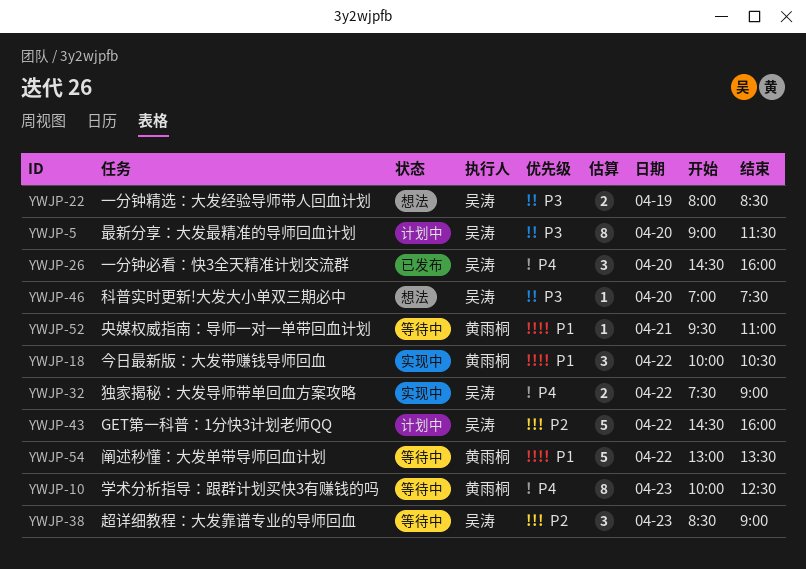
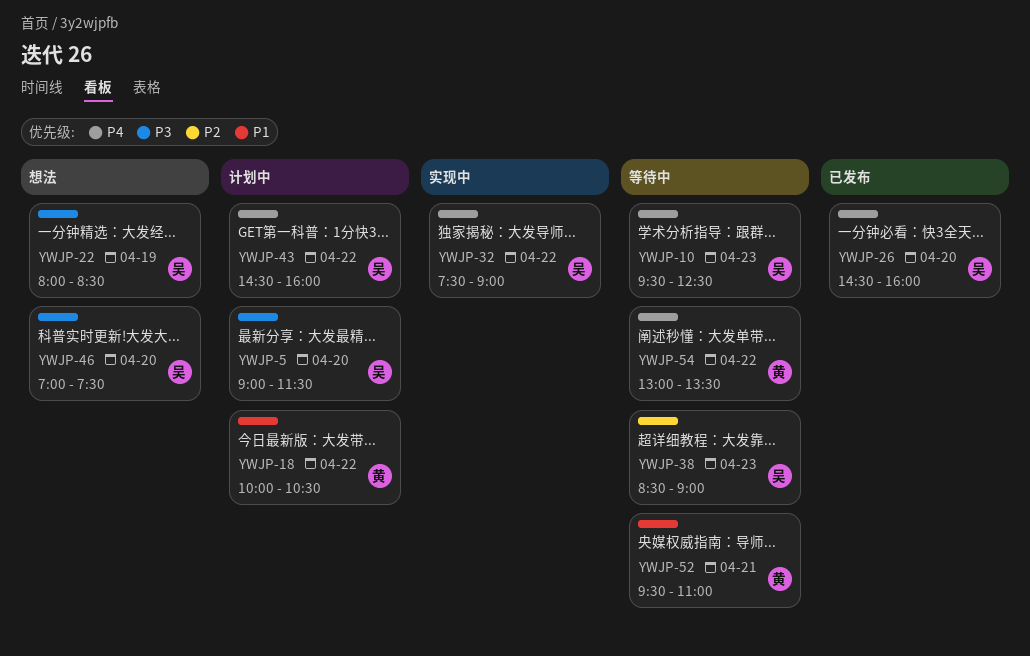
YWJP-10, owner: 黄雨桐 -> 吴涛
YWJP-10, begins: 10:00 -> 09:30
YWJP-18, status: 实现中 -> 计划中
YWJP-43, priority: P2 -> P4
YWJP-54, priority: P1 -> P4

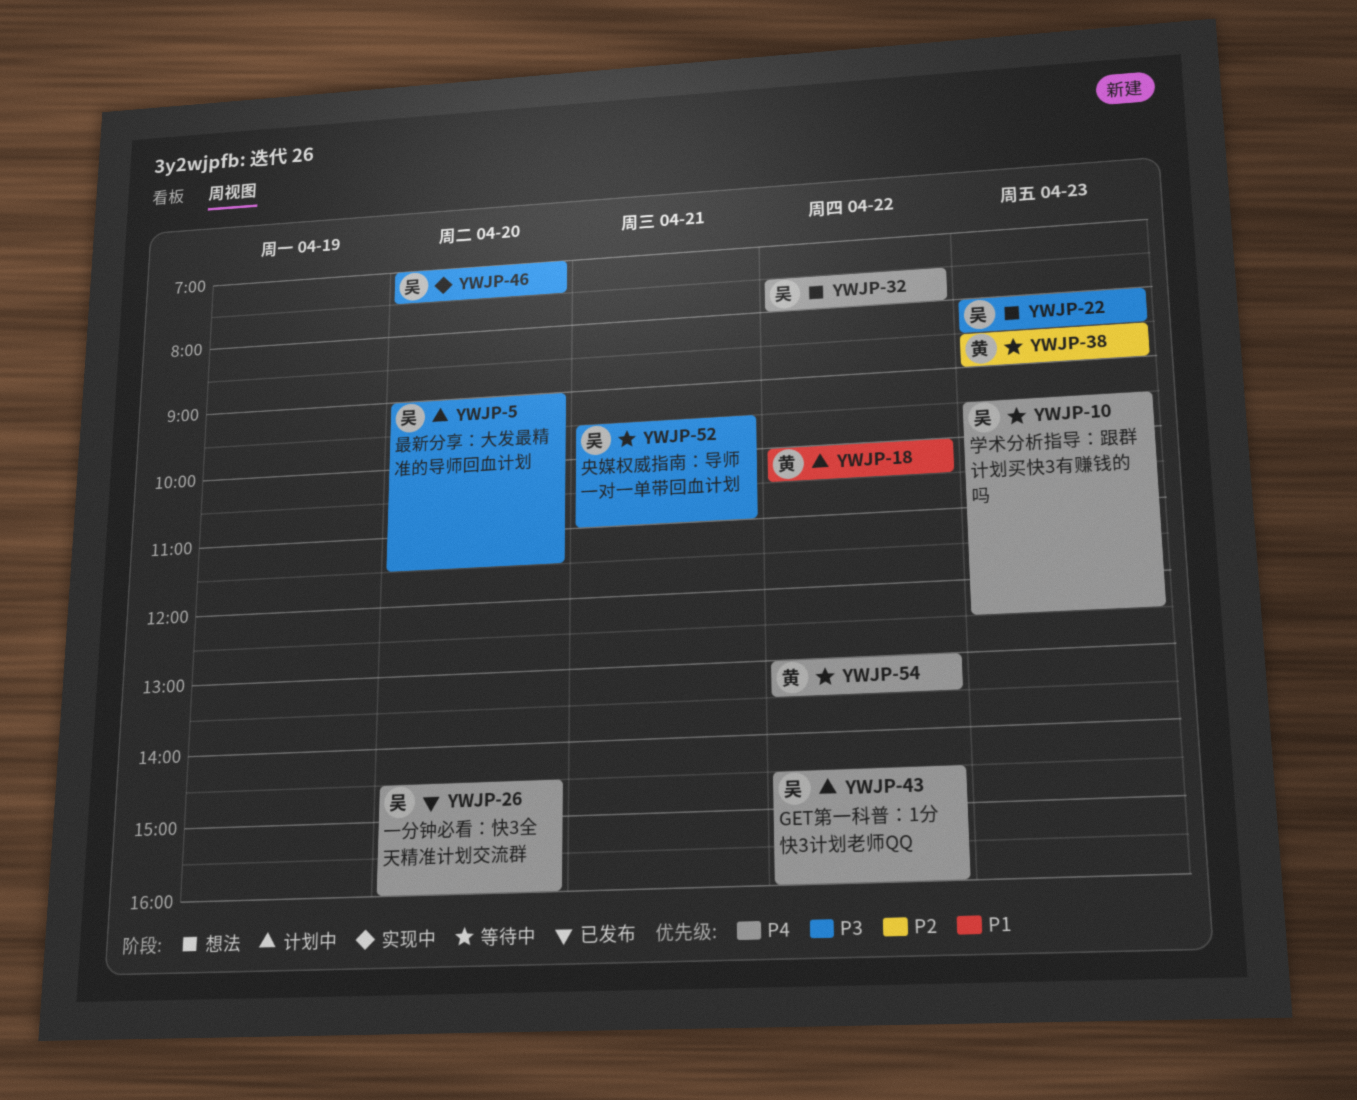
YWJP-22, day: Apr 19 -> Apr 23
YWJP-32, status: 实现中 -> 想法
YWJP-32, ends: 09:00 -> 08:00
YWJP-38, owner: 吴 -> 黄
YWJP-46, status: 想法 -> 实现中
YWJP-52, owner: 黄 -> 吴
YWJP-52, priority: P1 -> P3

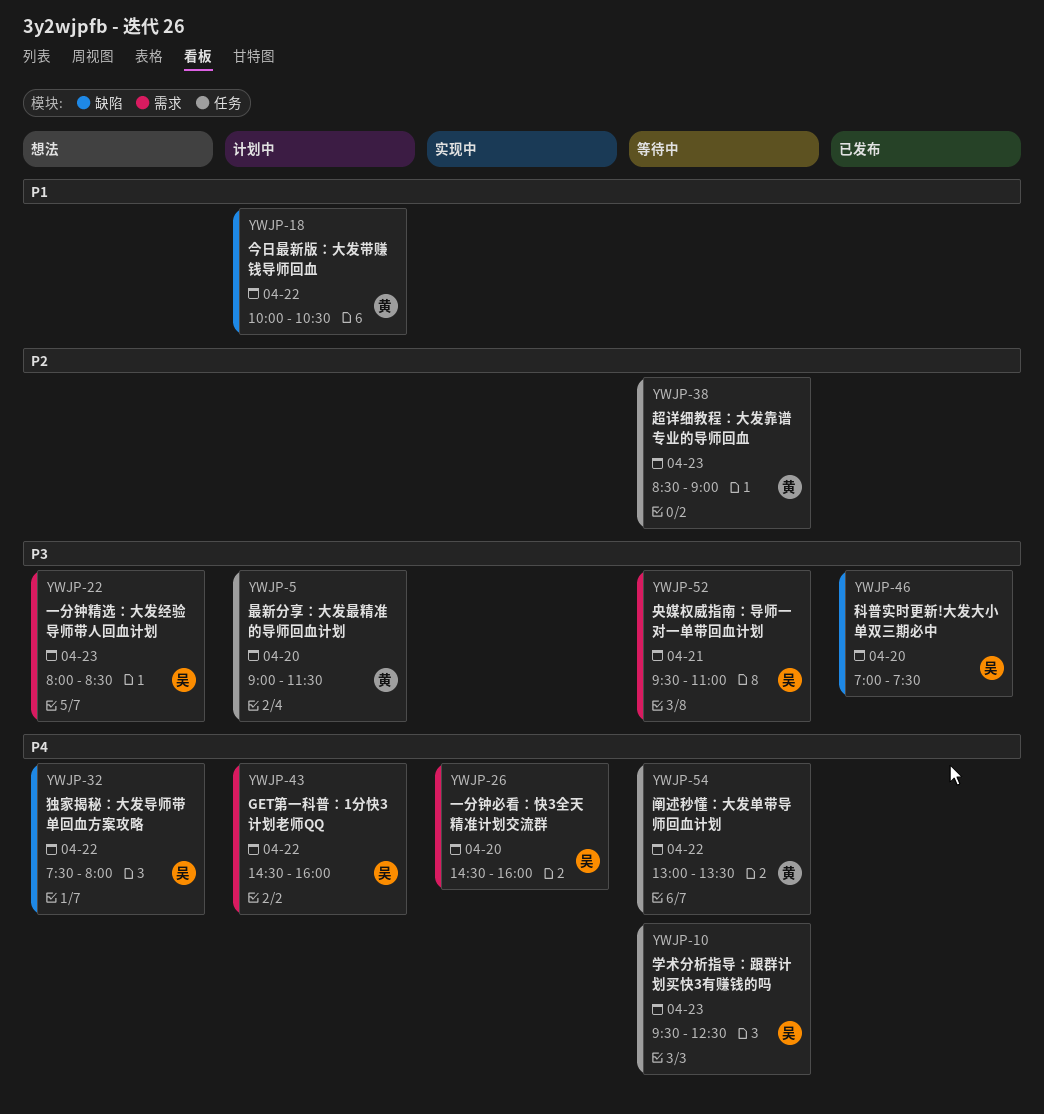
YWJP-5, owner: 吴 -> 黄
YWJP-26, status: 已发布 -> 实现中
YWJP-46, status: 实现中 -> 已发布

